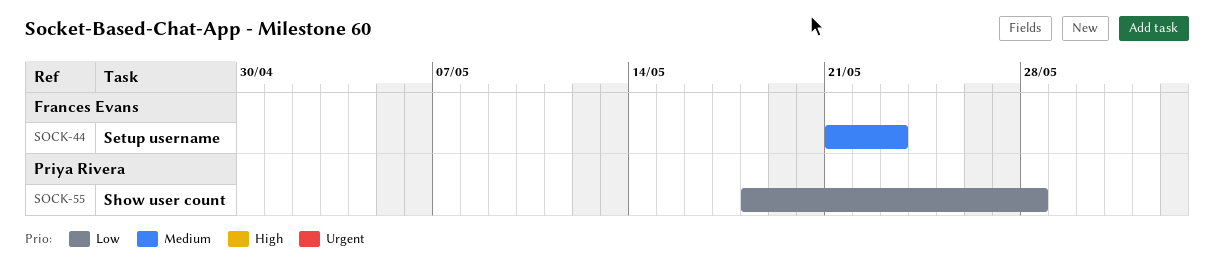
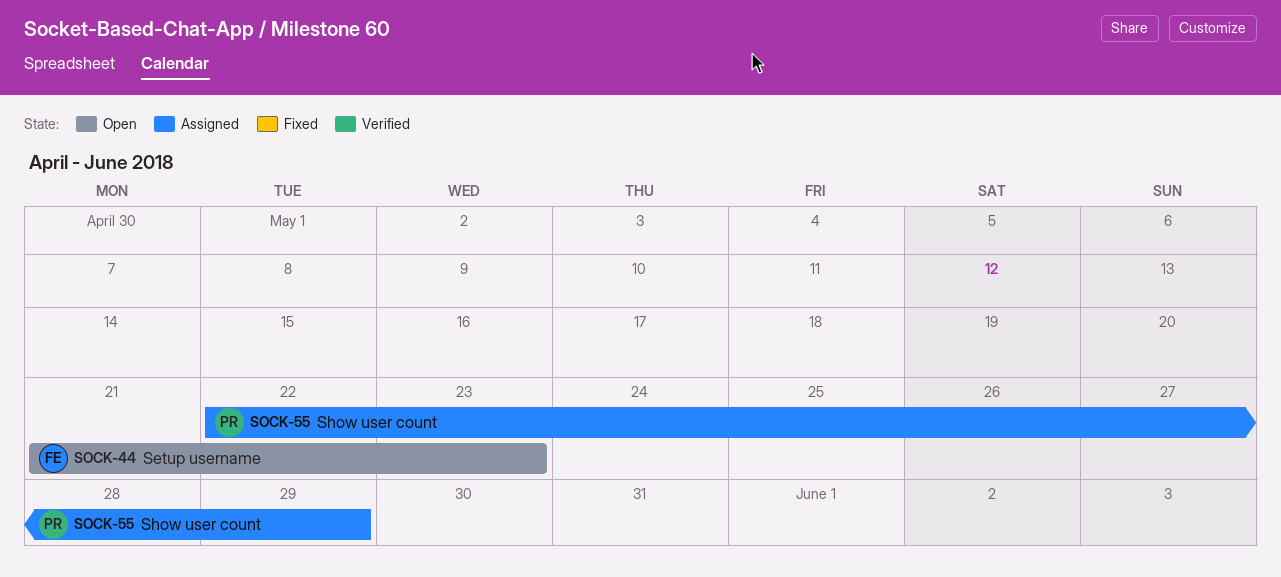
SOCK-55, start: May 18 -> May 22
SOCK-55, due: May 28 -> May 29

